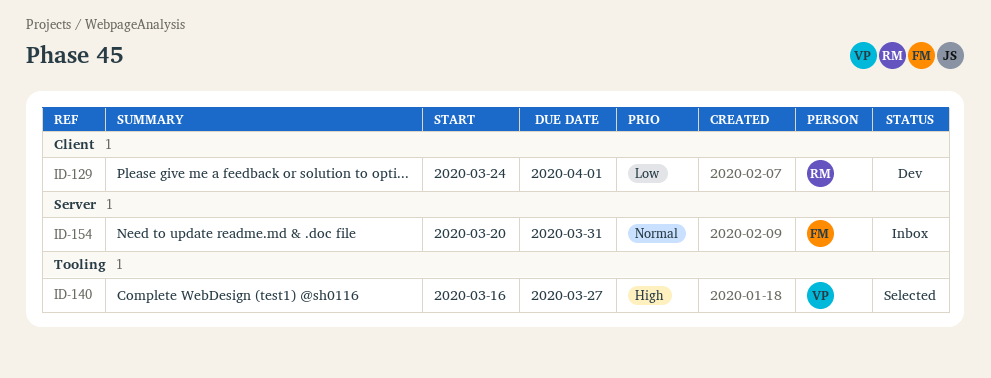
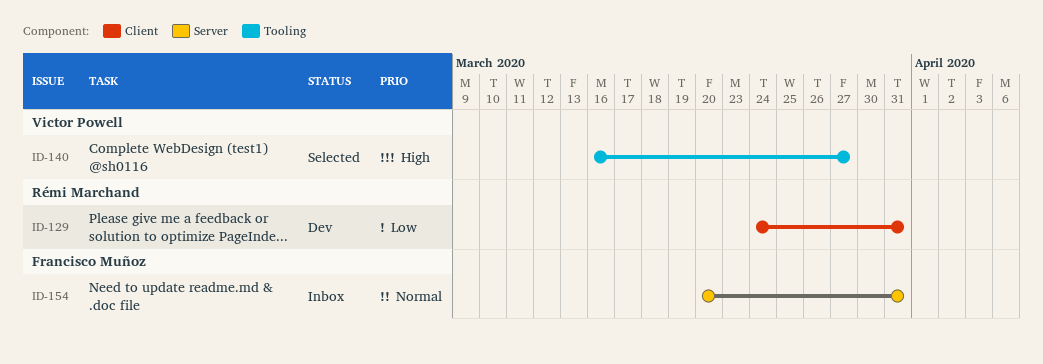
ID-129, due: Apr 1 -> Mar 31

